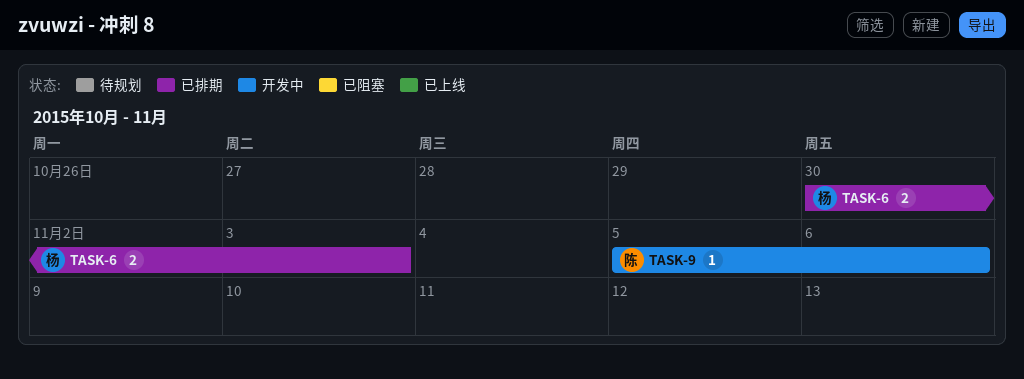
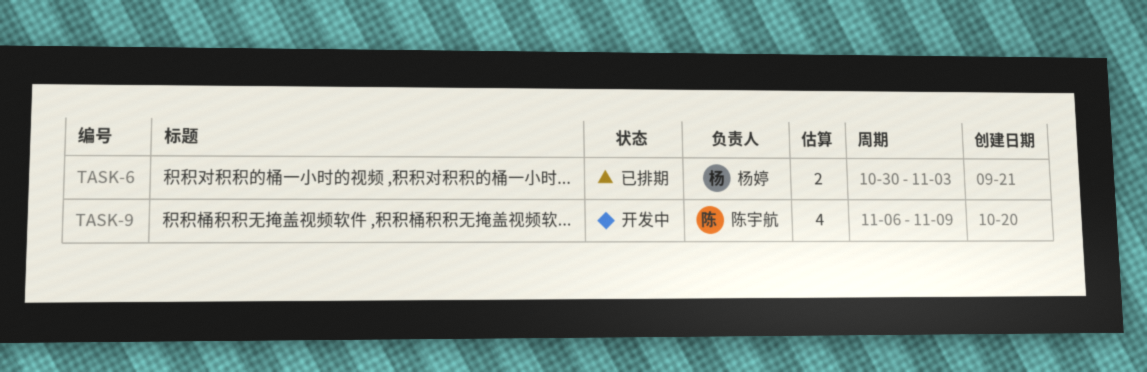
TASK-9, estimate: 1 -> 4
TASK-9, start: Nov 5 -> Nov 6
TASK-9, due: Nov 6 -> Nov 9

